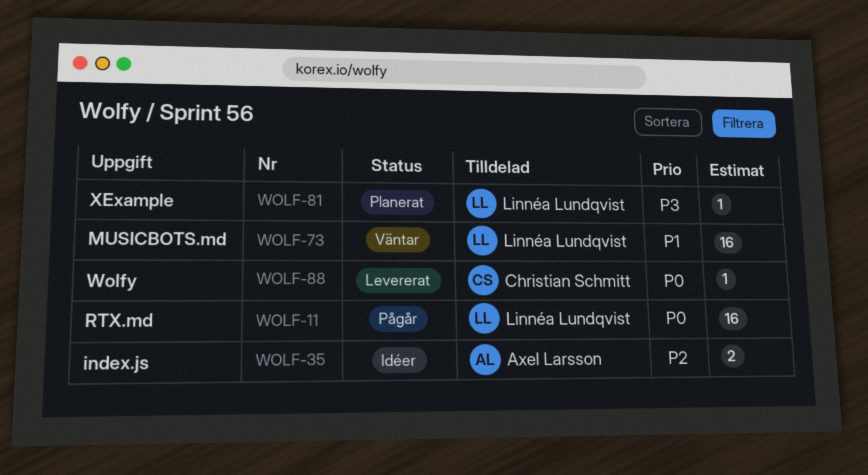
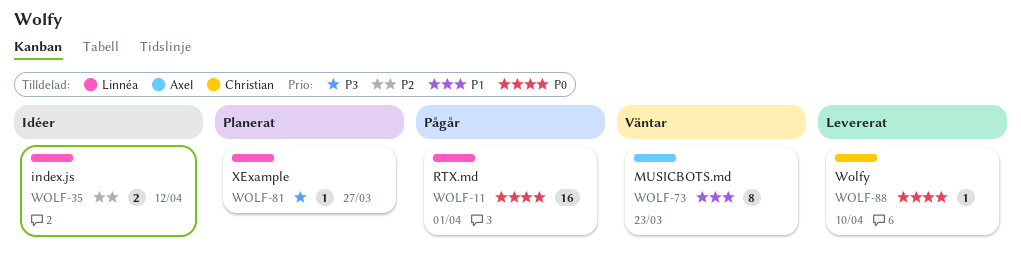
WOLF-35, owner: Axel Larsson -> Linnéa Lundqvist
WOLF-73, owner: Linnéa Lundqvist -> Axel Larsson
WOLF-73, estimate: 16 -> 8

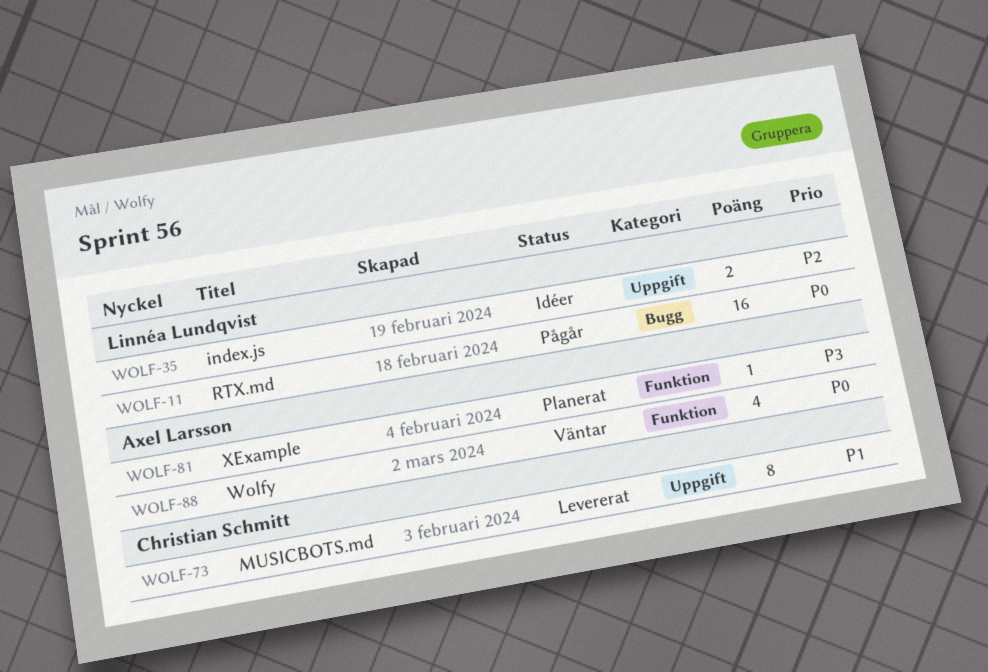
WOLF-73, status: Väntar -> Levererat
WOLF-73, owner: Axel Larsson -> Christian Schmitt
WOLF-81, owner: Linnéa Lundqvist -> Axel Larsson
WOLF-88, status: Levererat -> Väntar
WOLF-88, owner: Christian Schmitt -> Axel Larsson
WOLF-88, estimate: 1 -> 4

